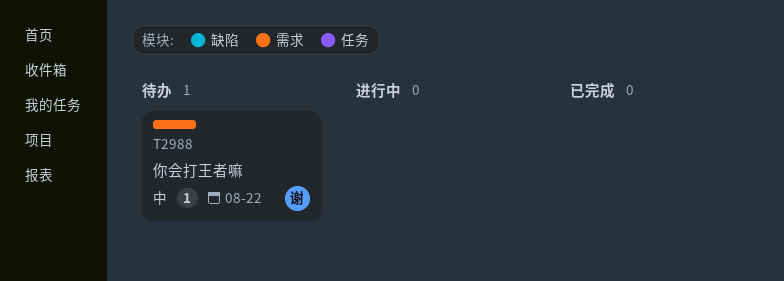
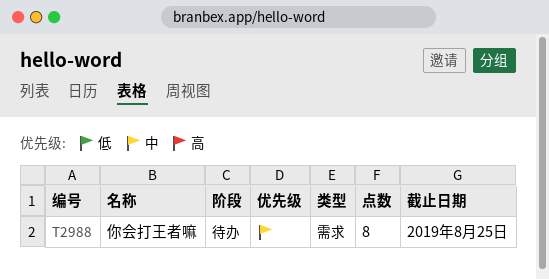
T2988, estimate: 1 -> 8
T2988, due: Aug 22 -> Aug 25

